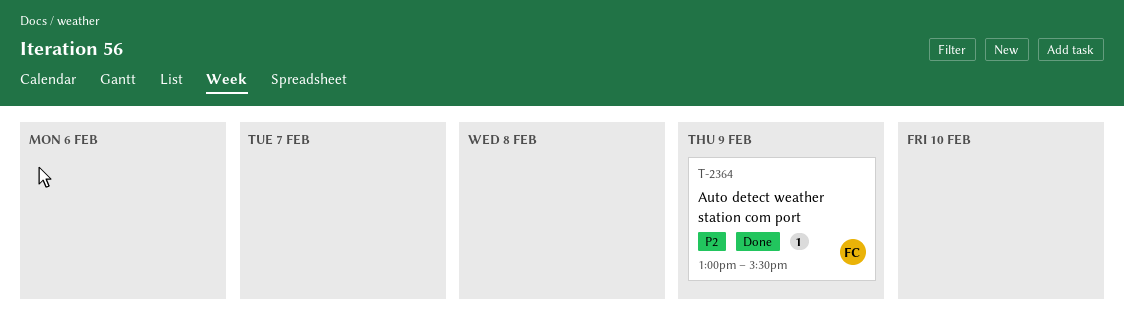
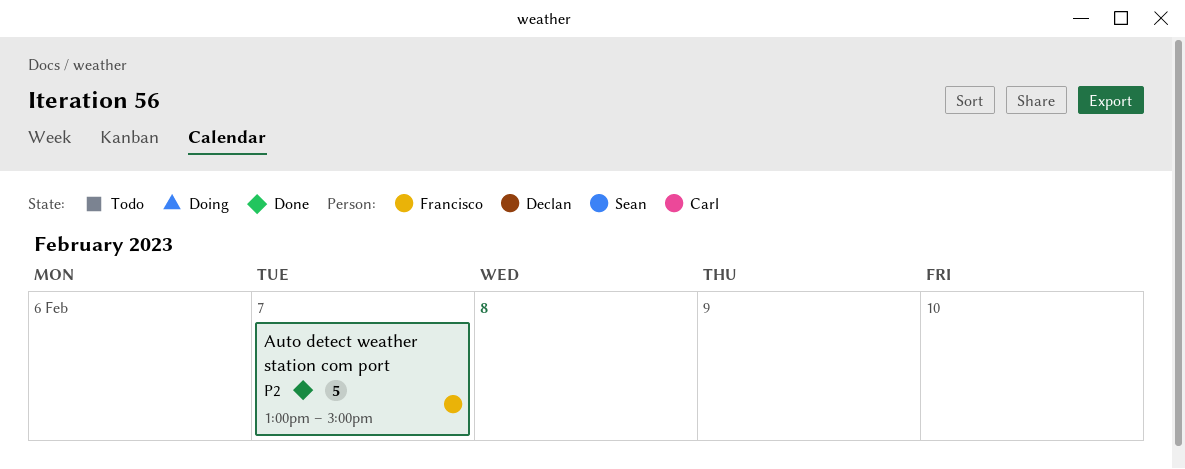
Auto detect weather station com port, estimate: 1 -> 5
Auto detect weather station com port, day: Feb 9 -> Feb 7
Auto detect weather station com port, ends: 15:30 -> 15:00

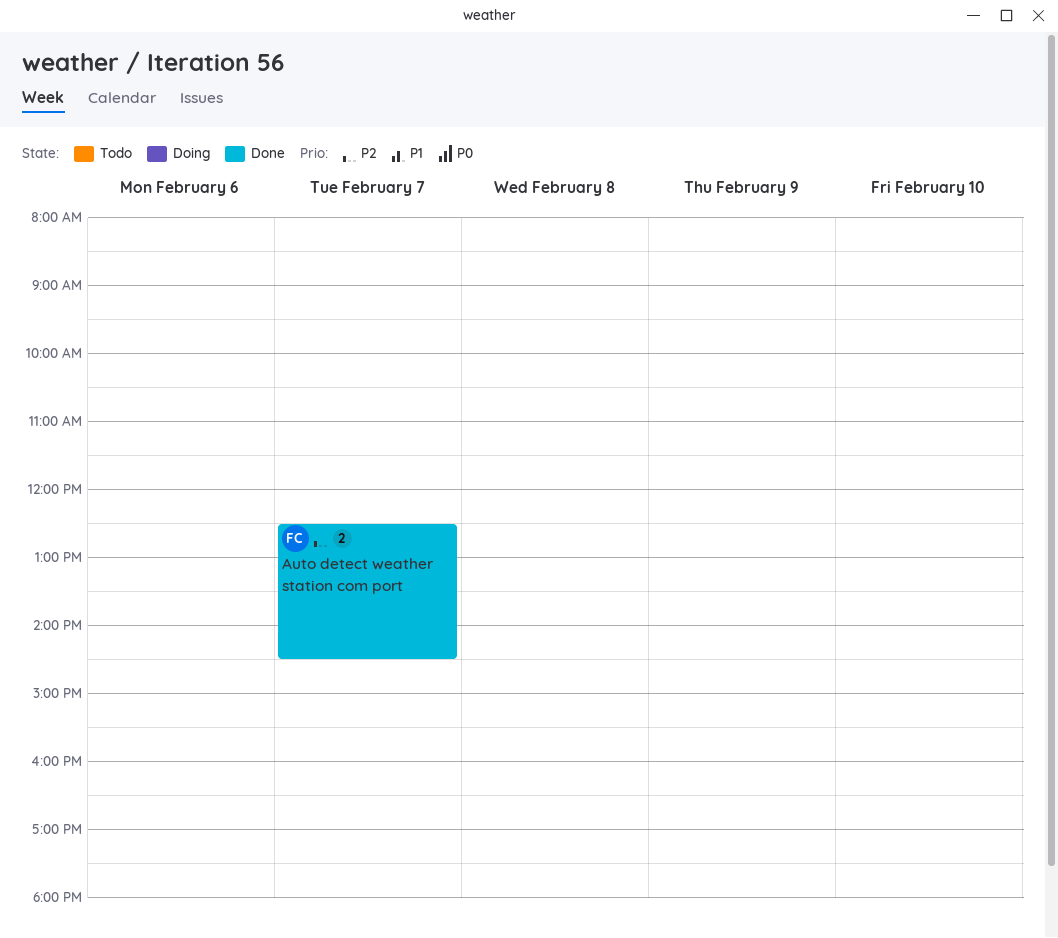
Auto detect weather station com port, estimate: 5 -> 2
Auto detect weather station com port, begins: 13:00 -> 12:30
Auto detect weather station com port, ends: 15:00 -> 14:30

